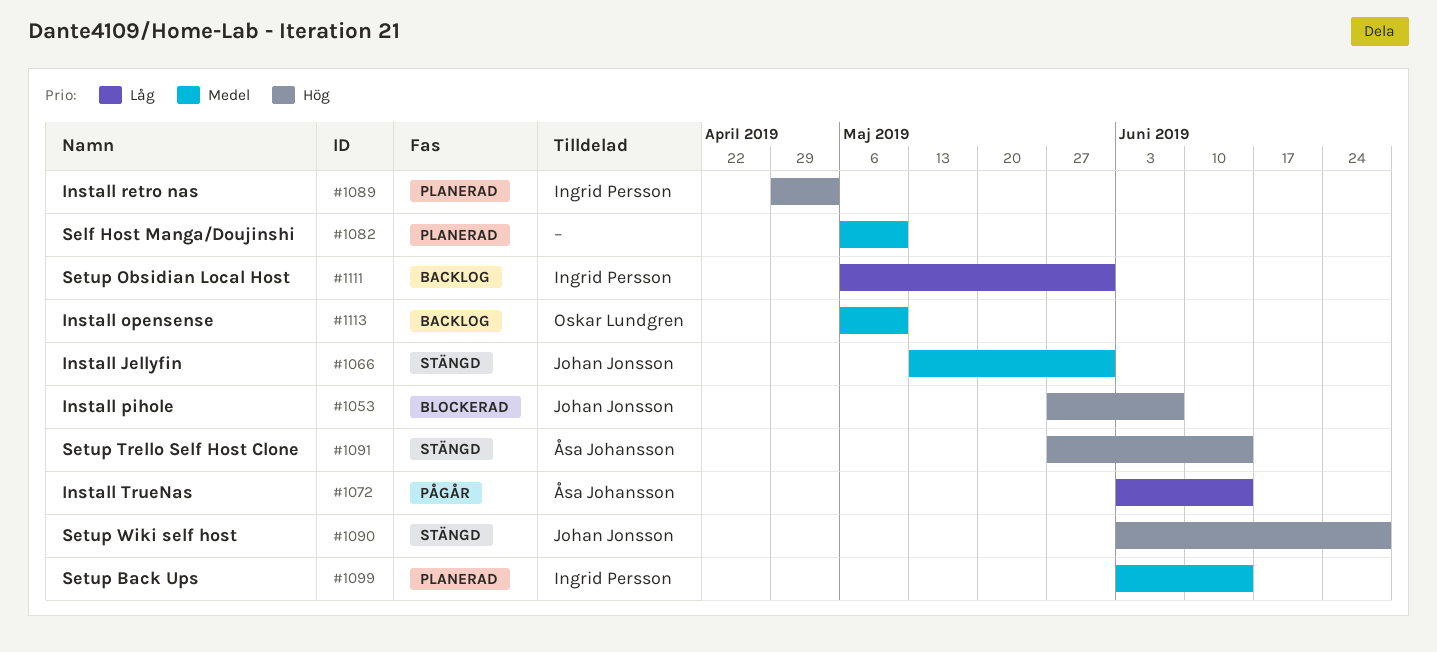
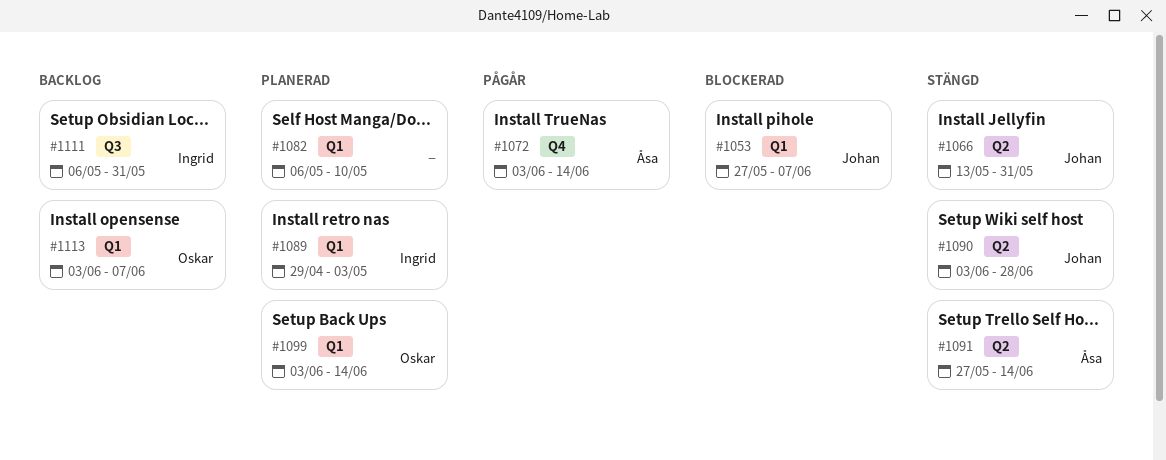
#1099, owner: Ingrid Persson -> Oskar Lundgren
#1113, start: May 6 -> Jun 3
#1113, due: May 10 -> Jun 7

